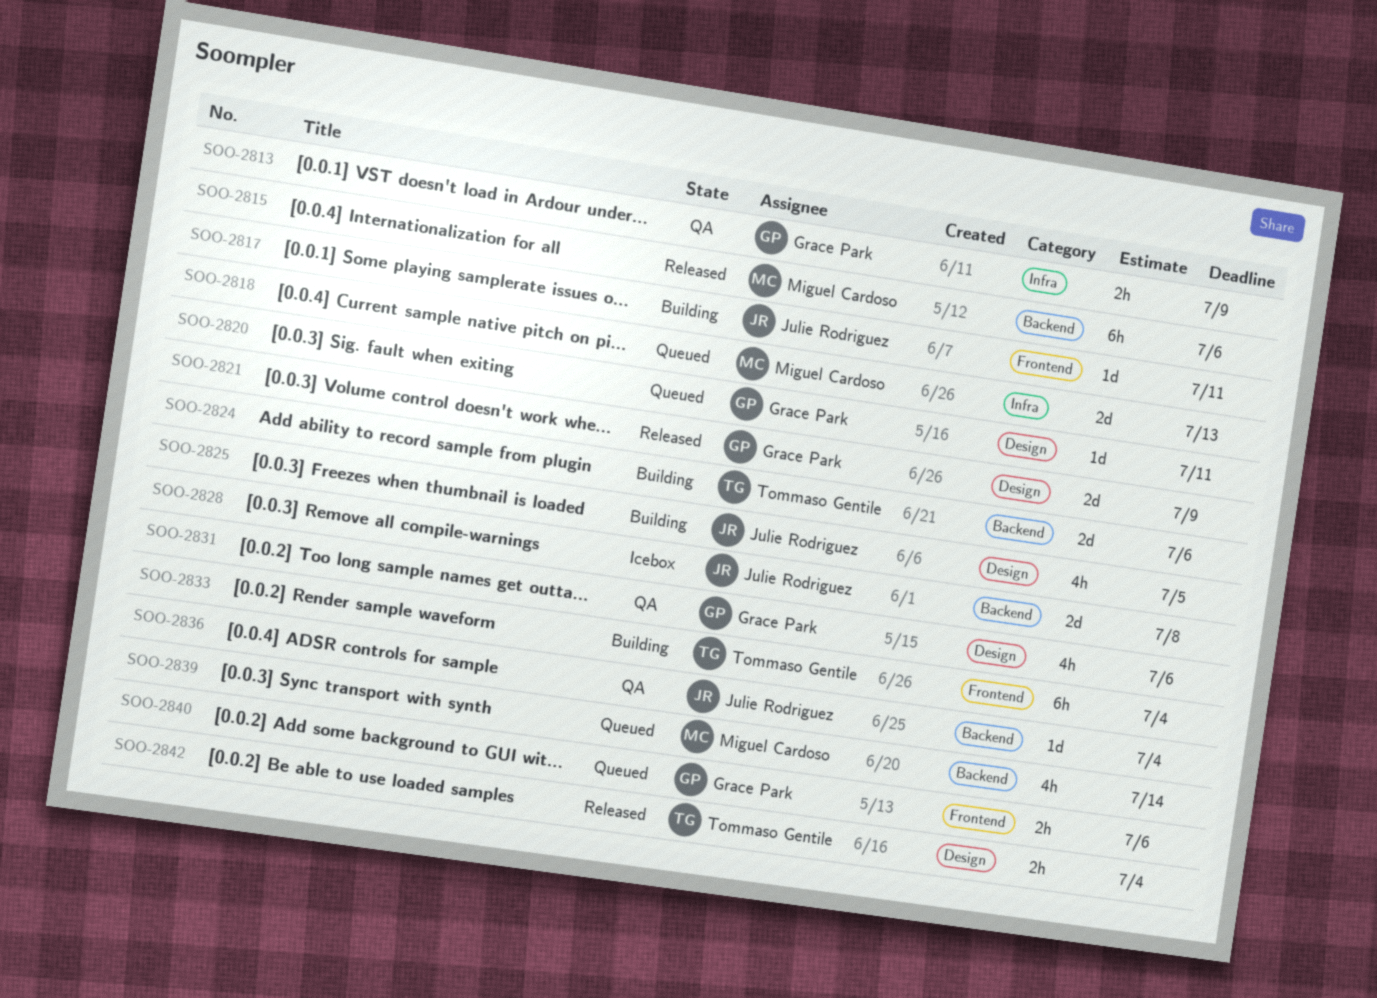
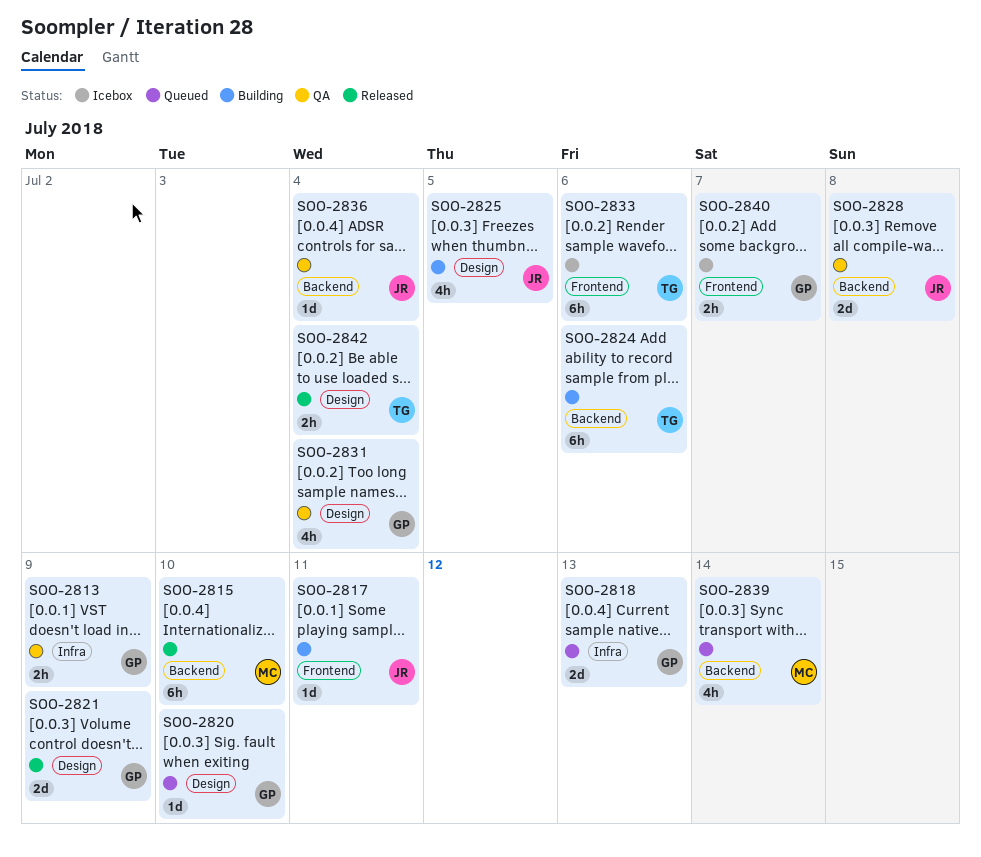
SOO-2815, due: Jul 6 -> Jul 10
SOO-2818, owner: Miguel Cardoso -> Grace Park
SOO-2820, due: Jul 11 -> Jul 10
SOO-2824, estimate: 2d -> 6h
SOO-2828, status: Icebox -> QA
SOO-2831, due: Jul 6 -> Jul 4
SOO-2833, status: Building -> Icebox
SOO-2833, due: Jul 4 -> Jul 6
SOO-2840, status: Queued -> Icebox
SOO-2840, due: Jul 6 -> Jul 7

